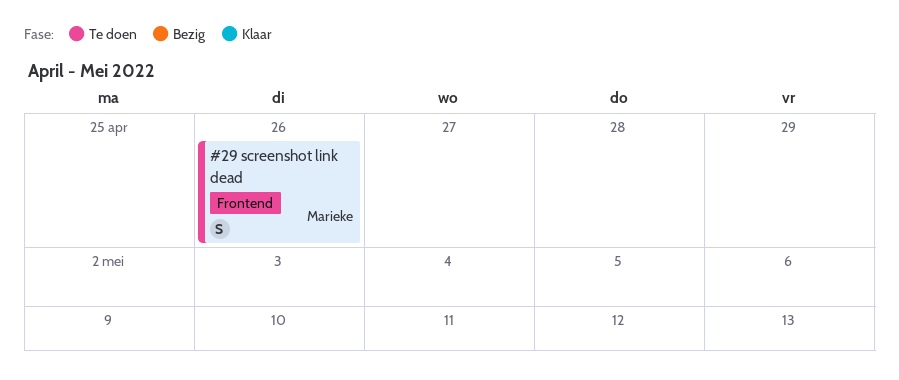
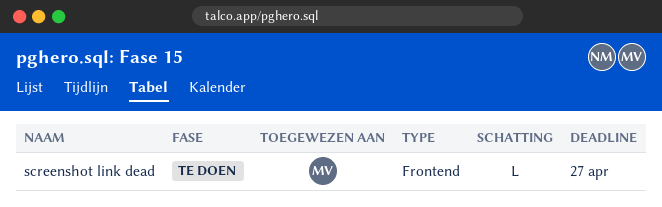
screenshot link dead, estimate: S -> L
screenshot link dead, due: Apr 26 -> Apr 27

